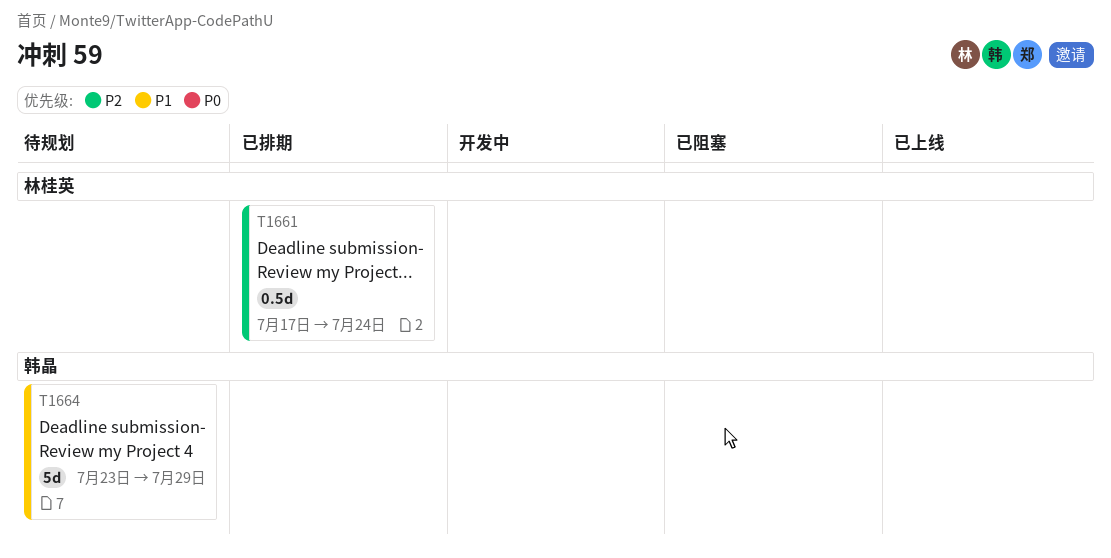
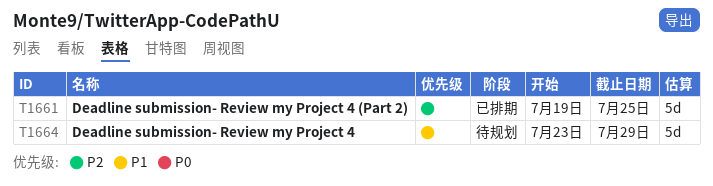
T1661, estimate: 0.5d -> 5d
T1661, start: Jul 17 -> Jul 19
T1661, due: Jul 24 -> Jul 25

